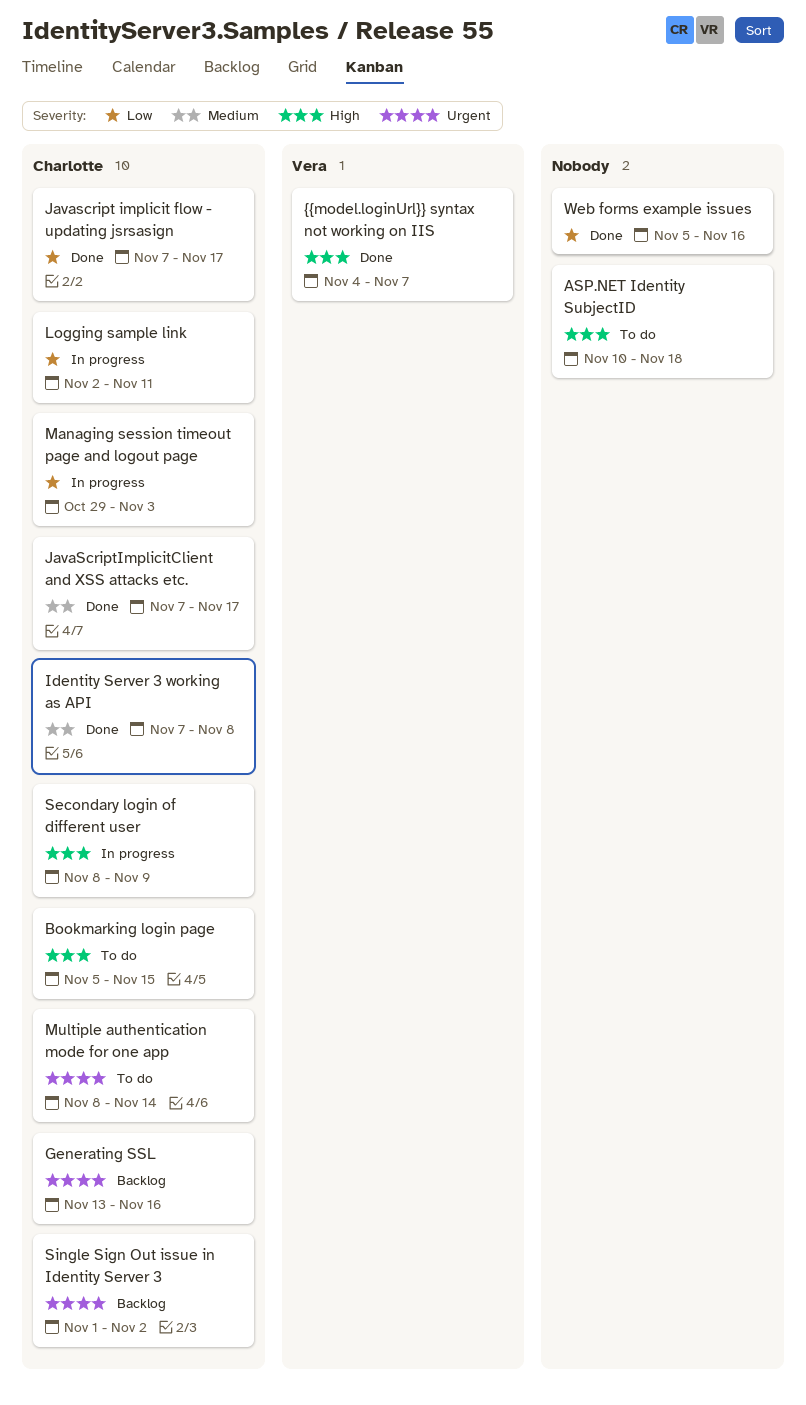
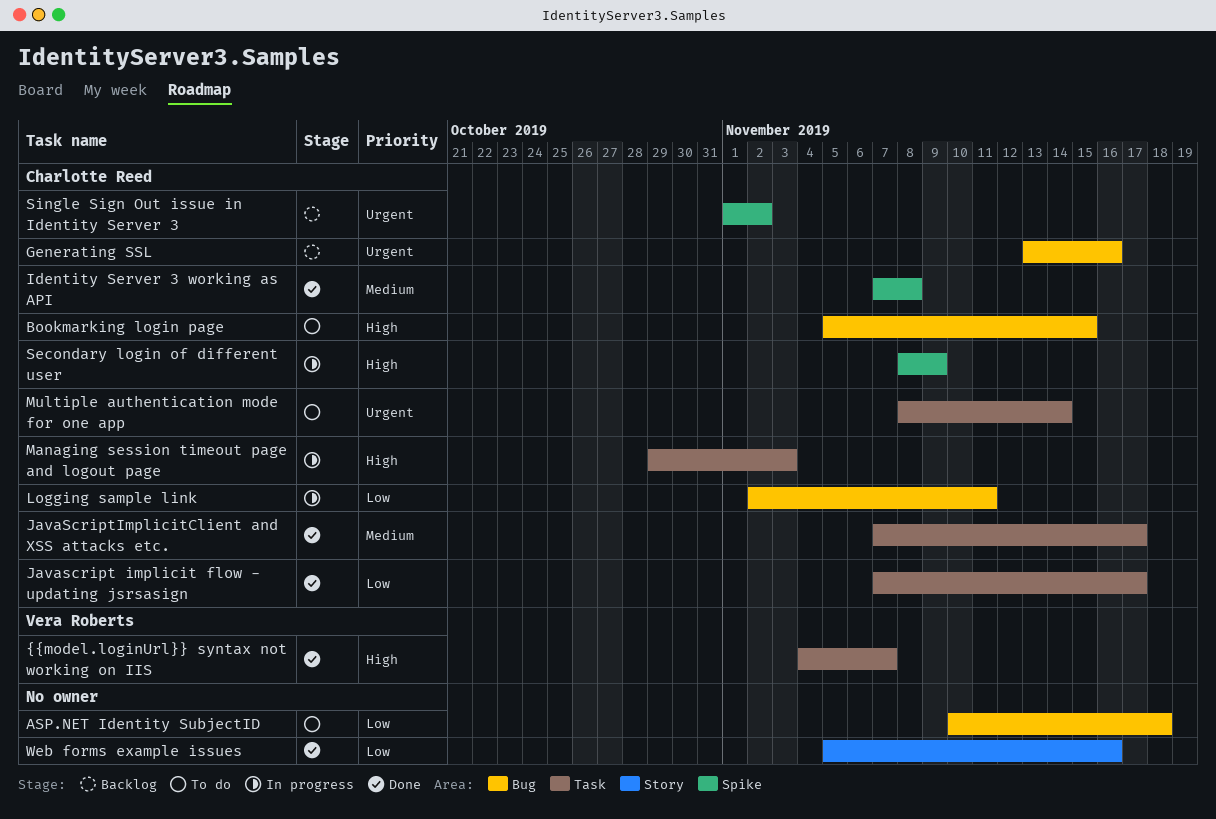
ASP.NET Identity SubjectID, priority: High -> Low
Managing session timeout page and logout page, priority: Low -> High

